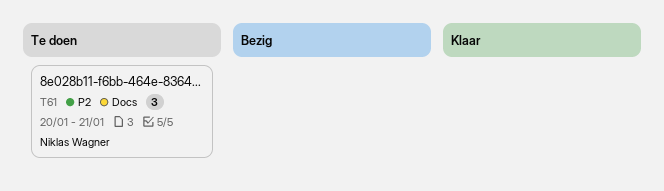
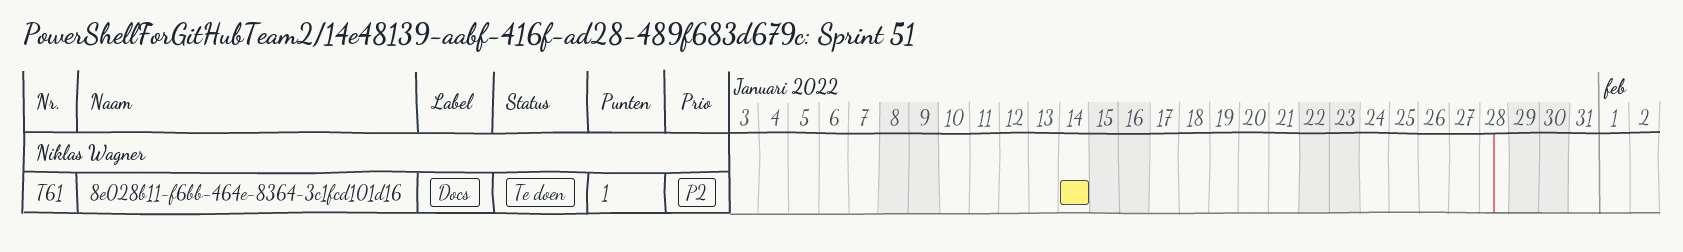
T61, estimate: 3 -> 1
T61, start: Jan 20 -> Jan 14
T61, due: Jan 21 -> Jan 14

